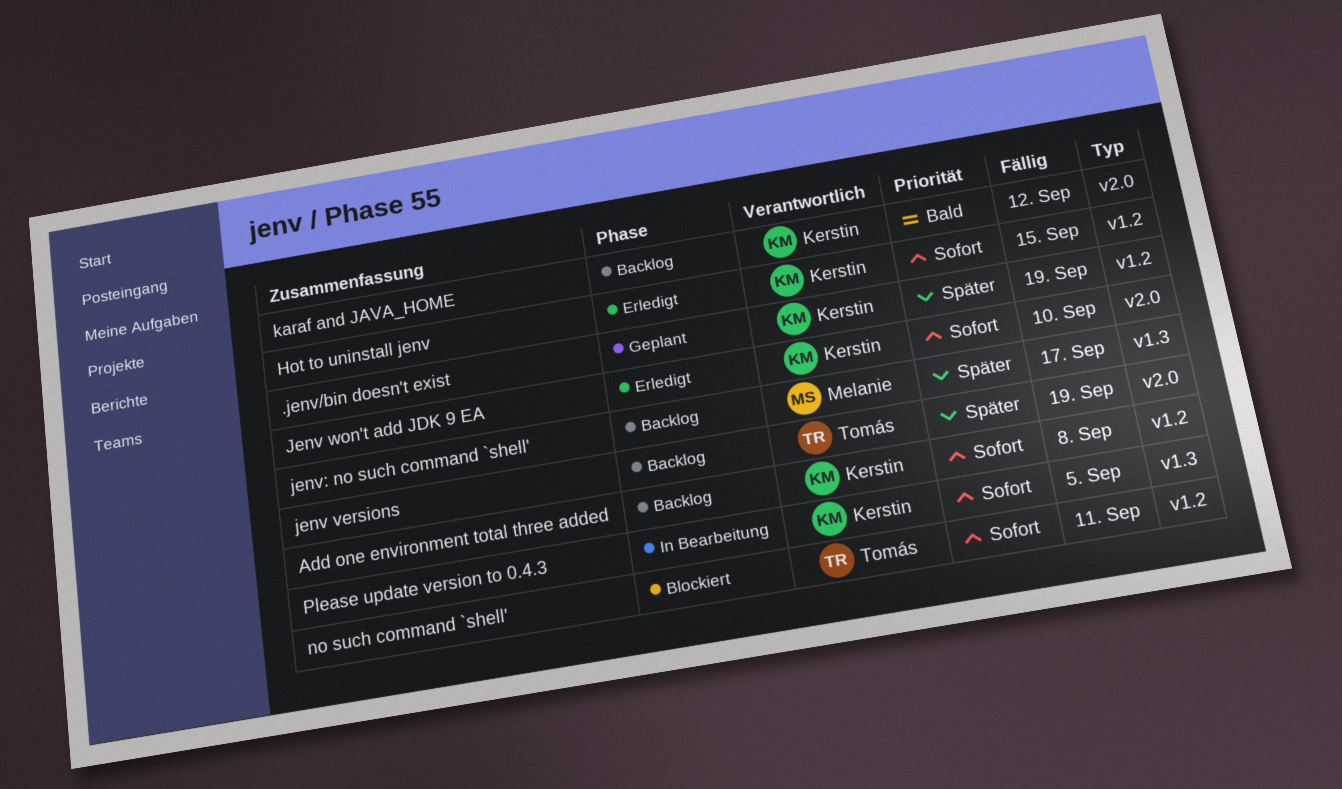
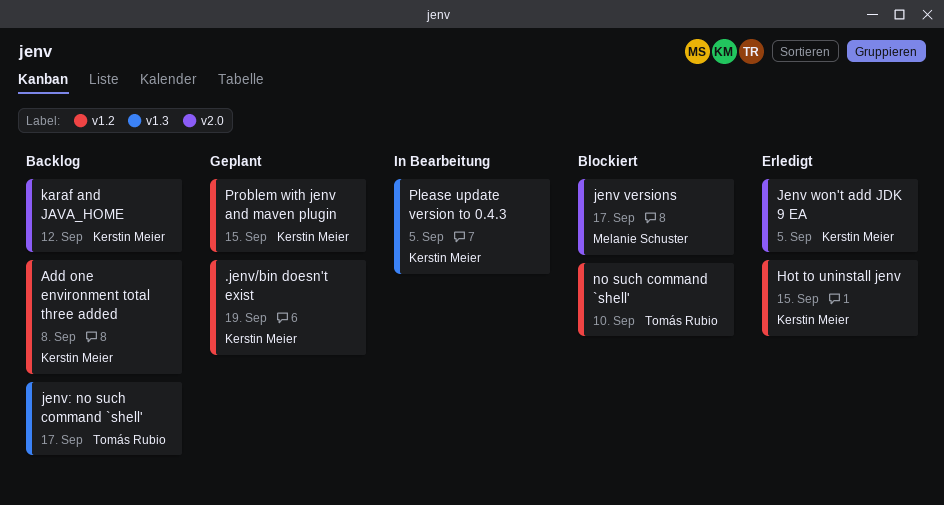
jenv versions, status: Backlog -> Blockiert
jenv versions, owner: Tomás Rubio -> Melanie Schuster
jenv versions, due: Sep 19 -> Sep 17
Jenv won't add JDK 9 EA, due: Sep 10 -> Sep 5
jenv: no such command `shell', owner: Melanie Schuster -> Tomás Rubio
no such command `shell', due: Sep 11 -> Sep 10
Problem with jenv and maven plugin: none -> present

